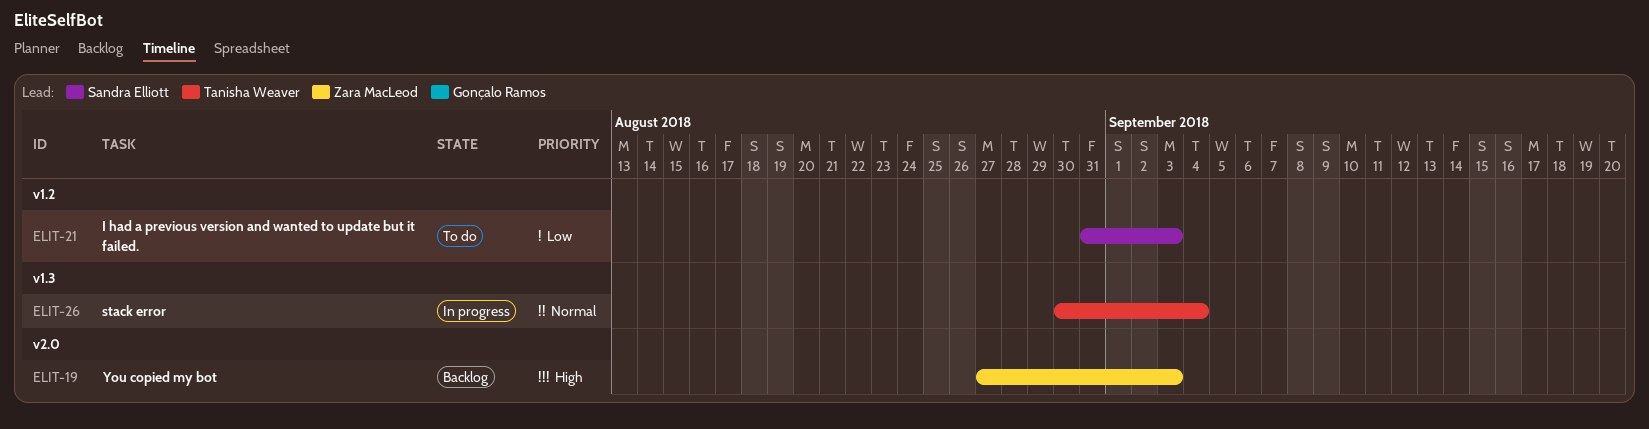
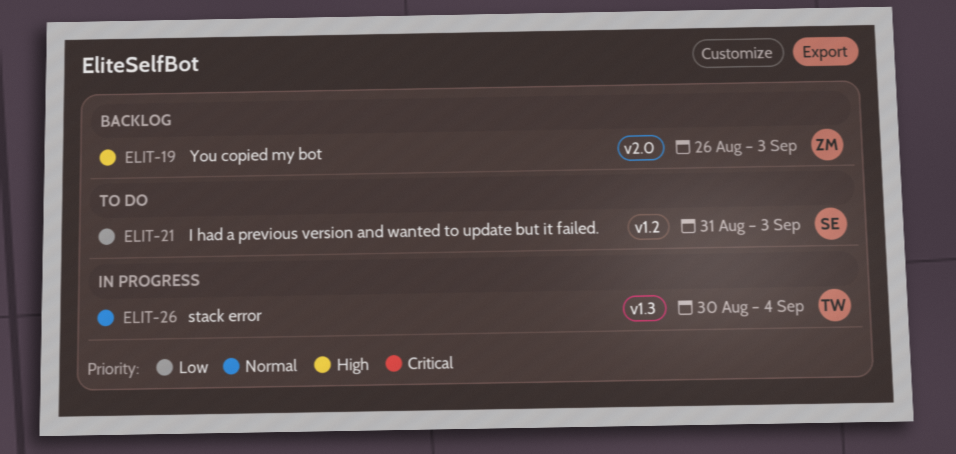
ELIT-19, start: Aug 27 -> Aug 26

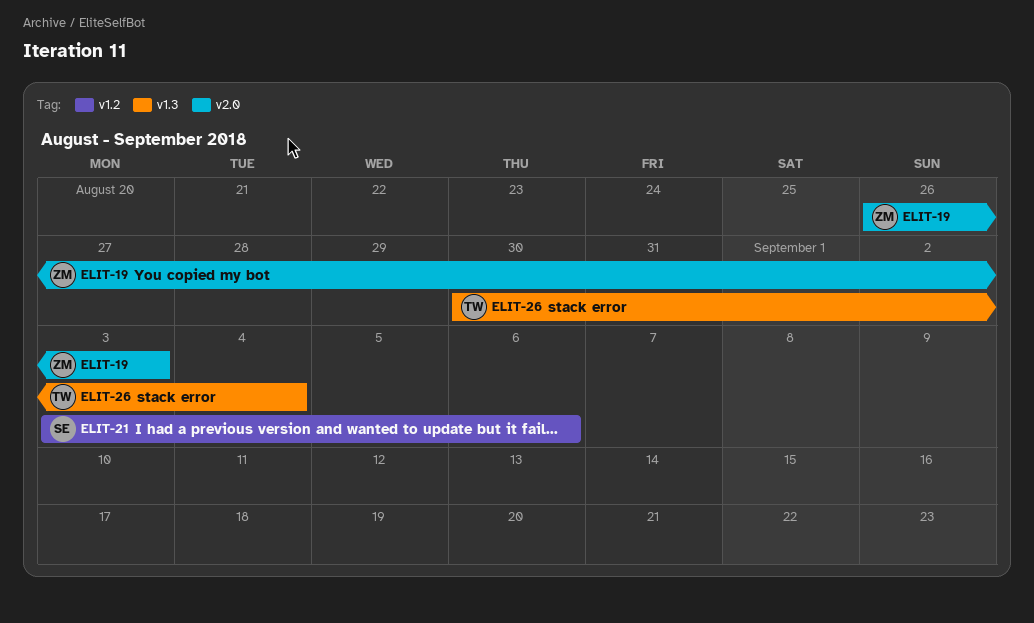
ELIT-21, start: Aug 31 -> Sep 3
ELIT-21, due: Sep 3 -> Sep 6

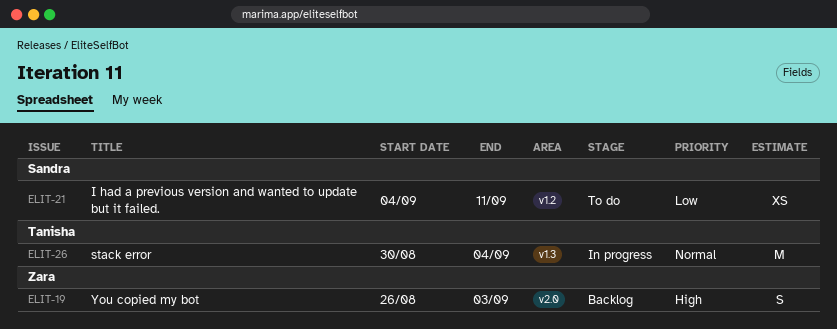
ELIT-21, start: Sep 3 -> Sep 4
ELIT-21, due: Sep 6 -> Sep 11

